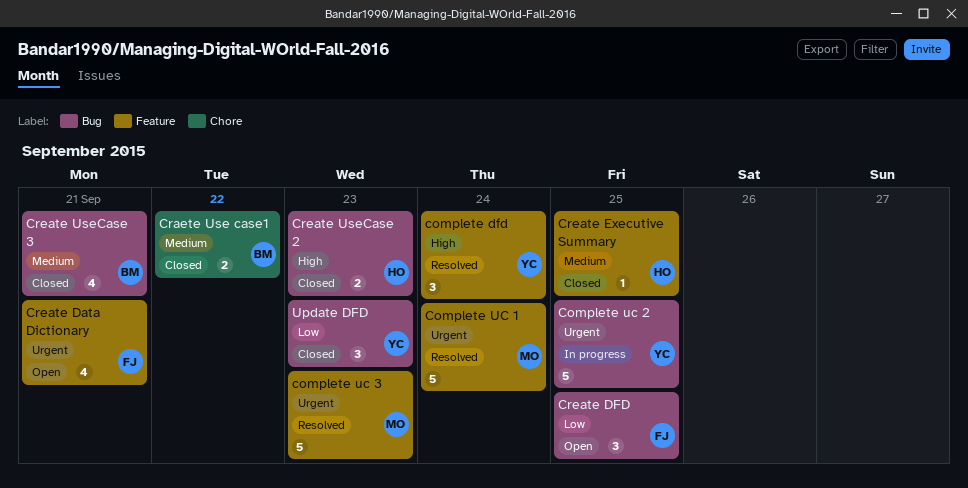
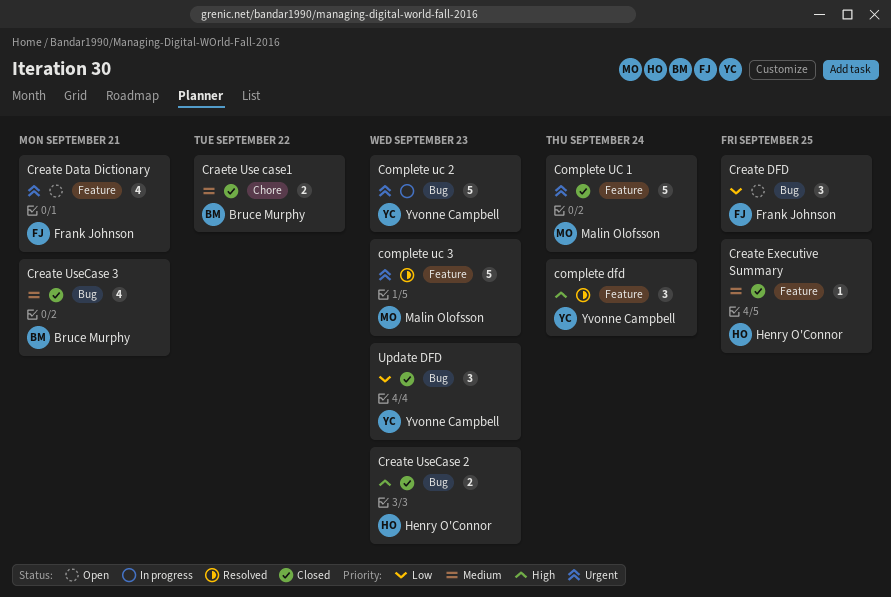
Complete UC 1, status: Resolved -> Closed
Complete uc 2, due: Sep 25 -> Sep 23

